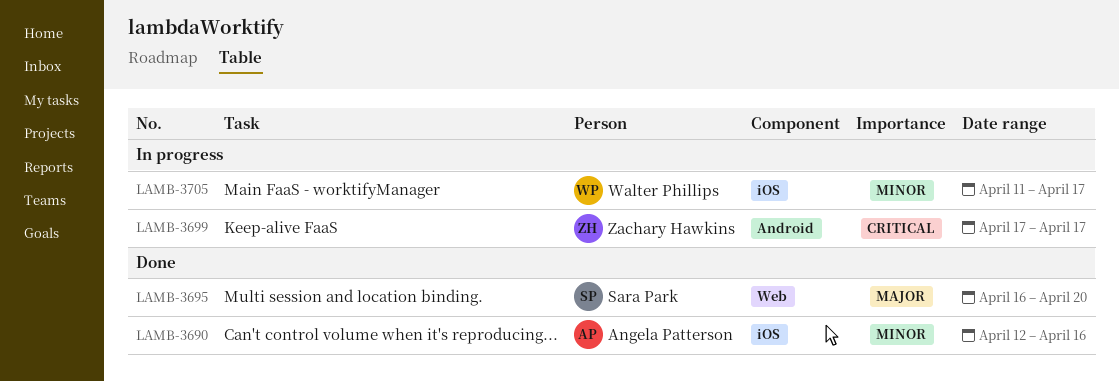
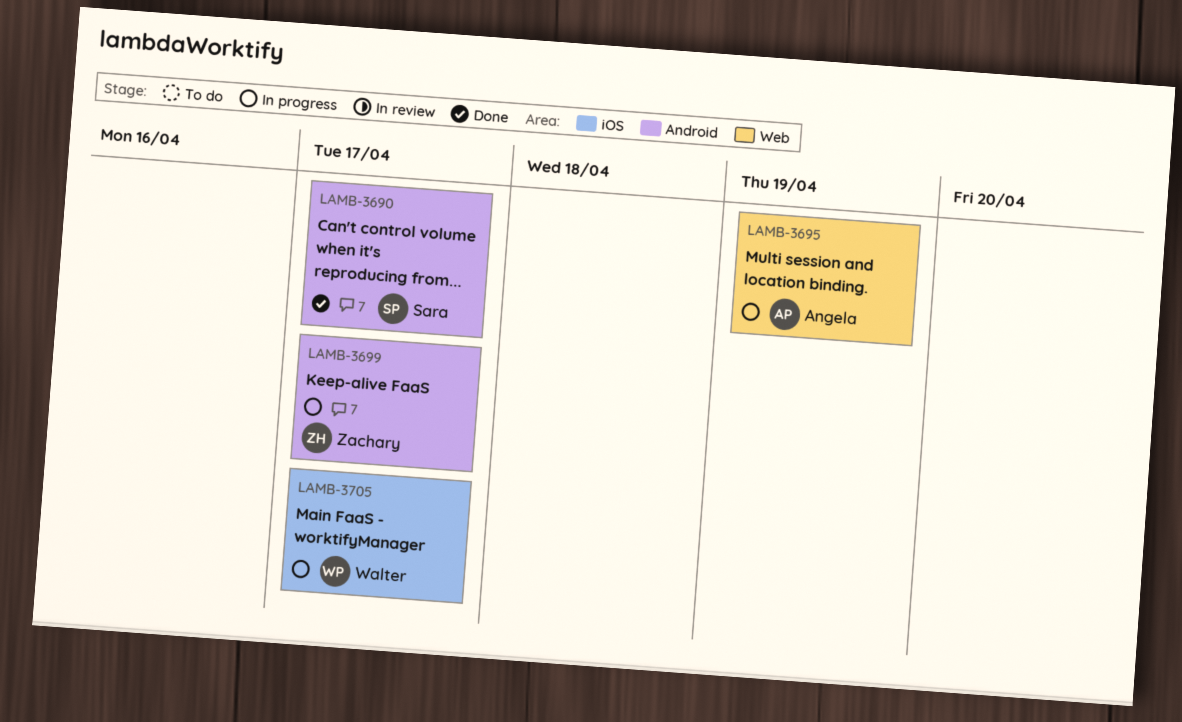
LAMB-3690, owner: Angela Patterson -> Sara Park
LAMB-3690, label: iOS -> Android
LAMB-3690, due: Apr 16 -> Apr 17
LAMB-3695, status: Done -> In progress
LAMB-3695, owner: Sara Park -> Angela Patterson
LAMB-3695, due: Apr 20 -> Apr 19

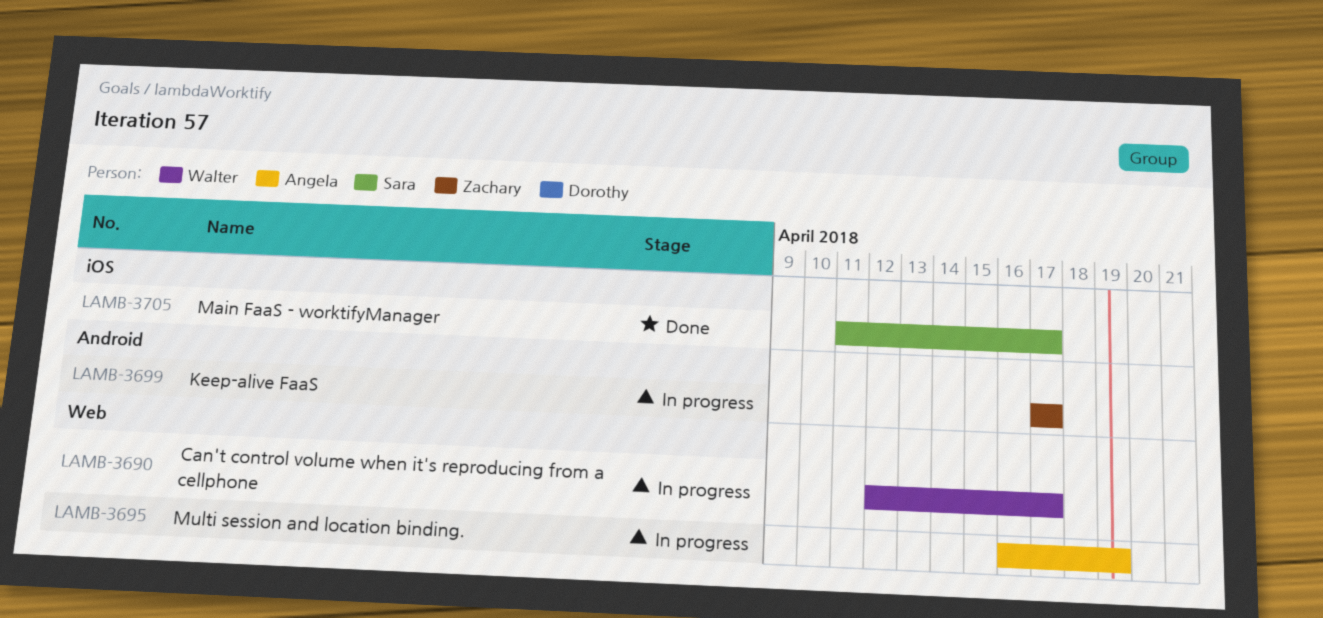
LAMB-3690, status: Done -> In progress
LAMB-3690, owner: Sara -> Walter
LAMB-3690, label: Android -> Web
LAMB-3705, status: In progress -> Done
LAMB-3705, owner: Walter -> Sara

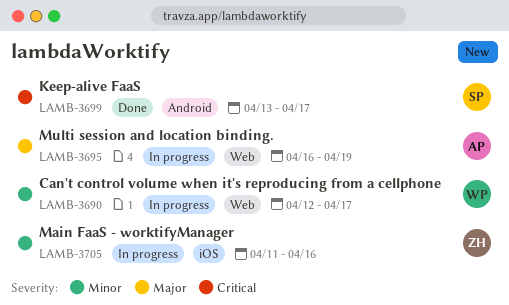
LAMB-3699, status: In progress -> Done
LAMB-3699, owner: Zachary -> Sara
LAMB-3699, start: Apr 17 -> Apr 13
LAMB-3705, status: Done -> In progress
LAMB-3705, owner: Sara -> Zachary
LAMB-3705, due: Apr 17 -> Apr 16

